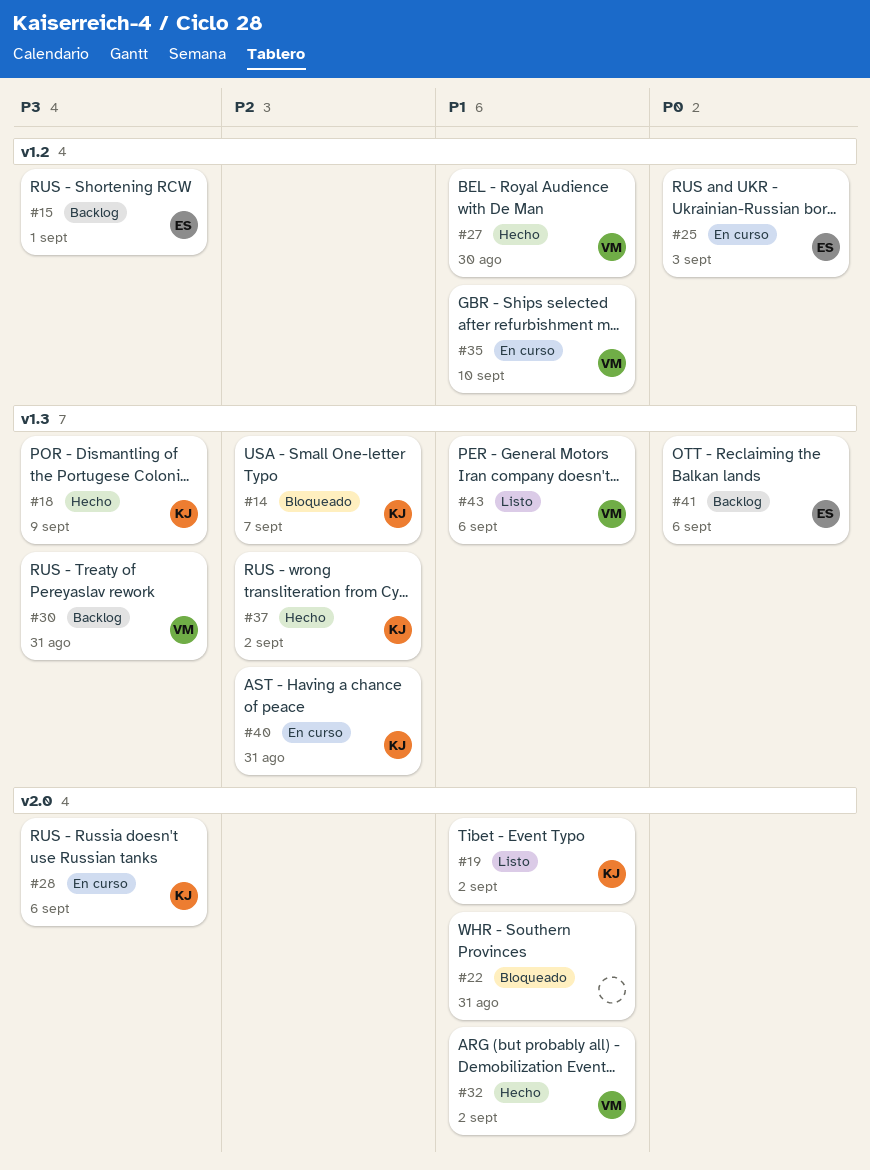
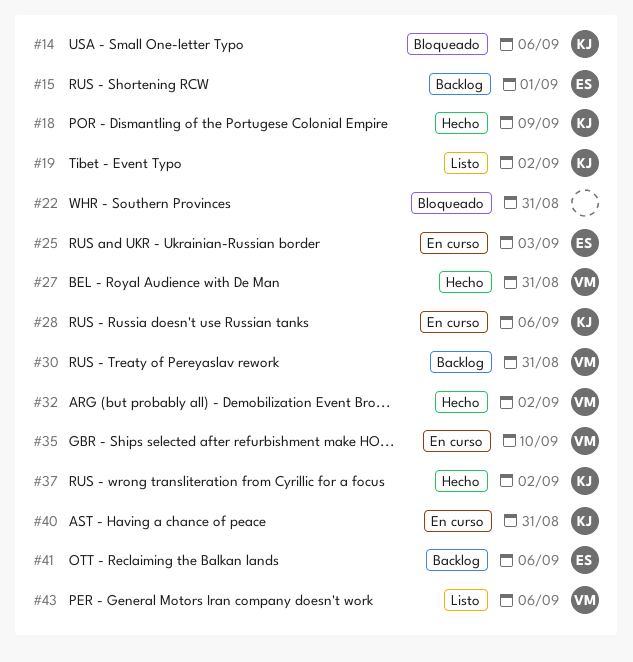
#14, due: Sep 7 -> Sep 6
#27, due: Aug 30 -> Aug 31

